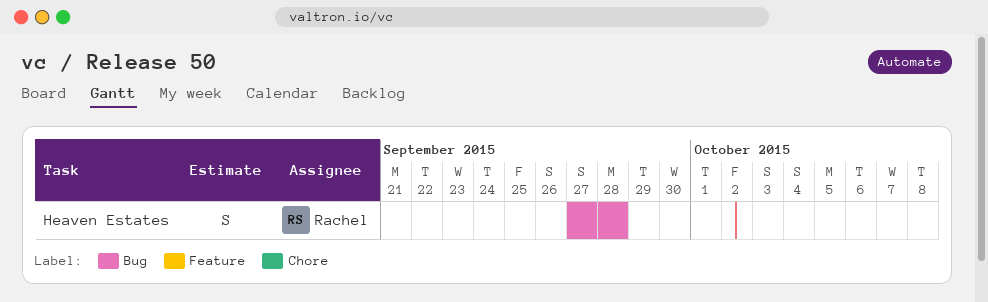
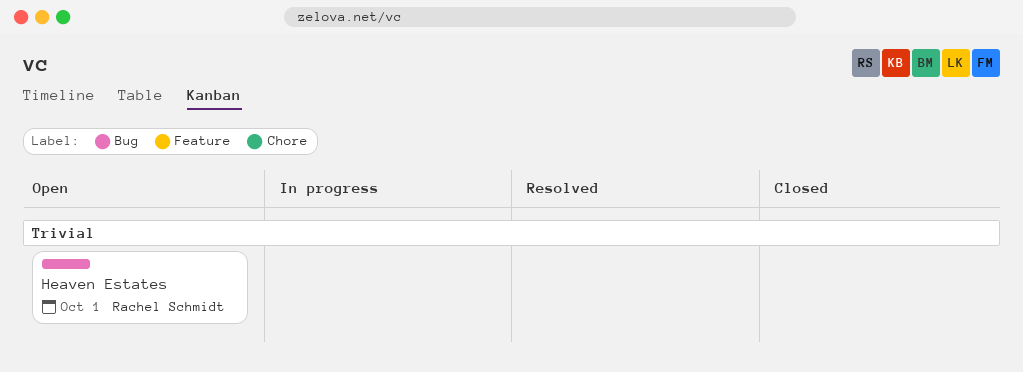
Heaven Estates, due: Sep 28 -> Oct 1

